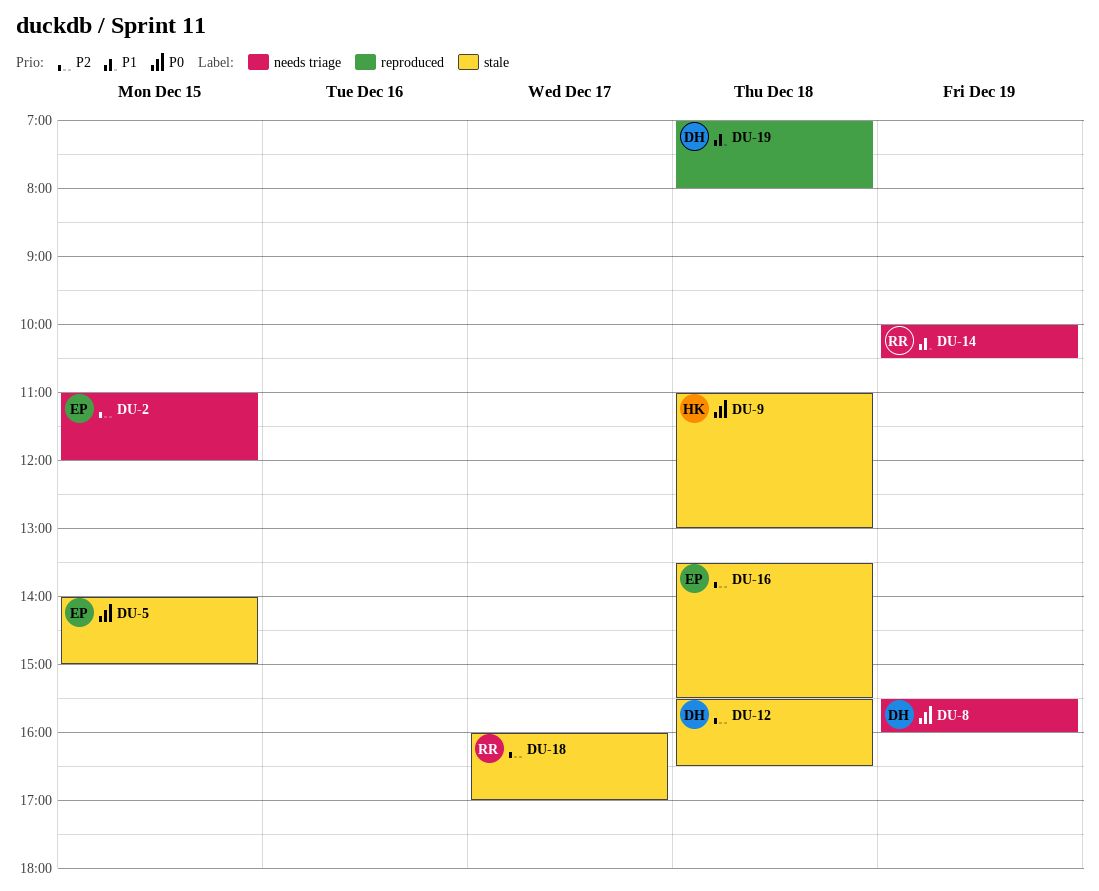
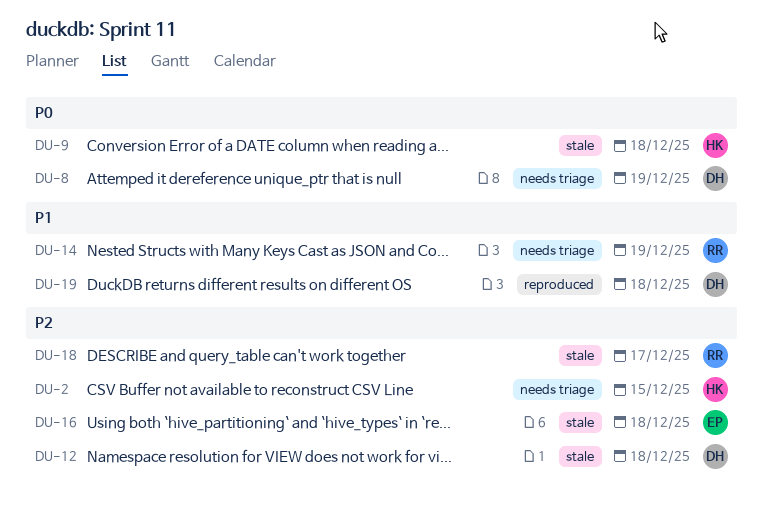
DU-2, owner: EP -> HK
DU-5: present -> none

